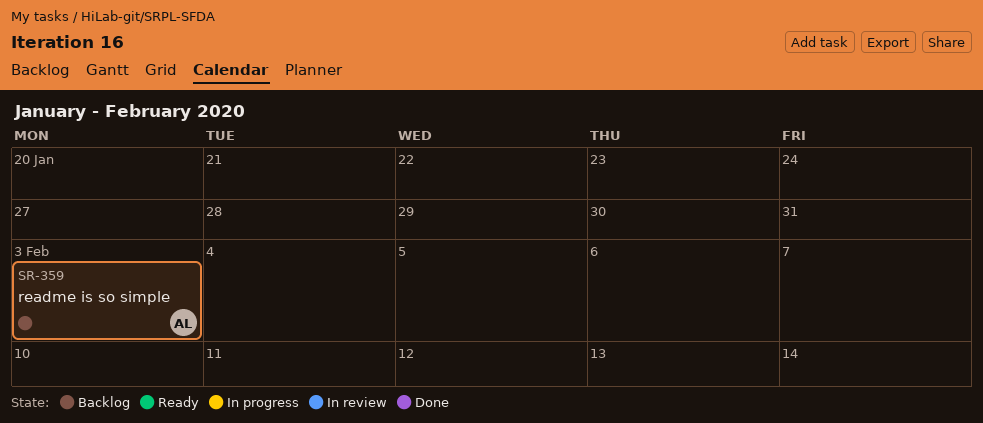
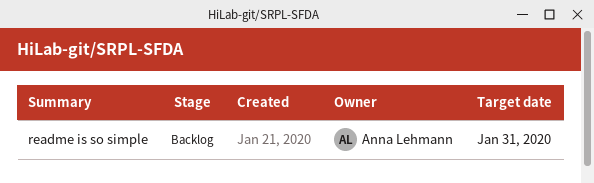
readme is so simple, due: Feb 3 -> Jan 31

